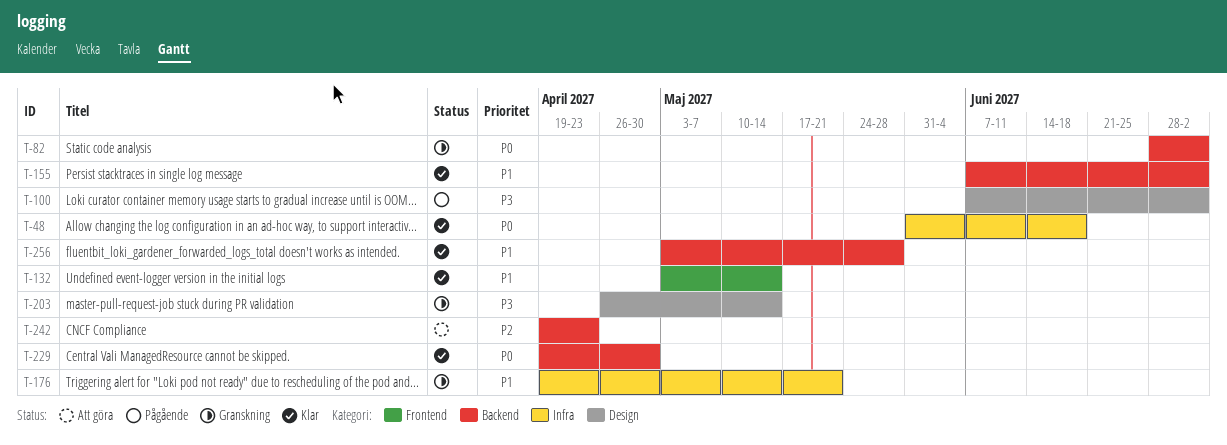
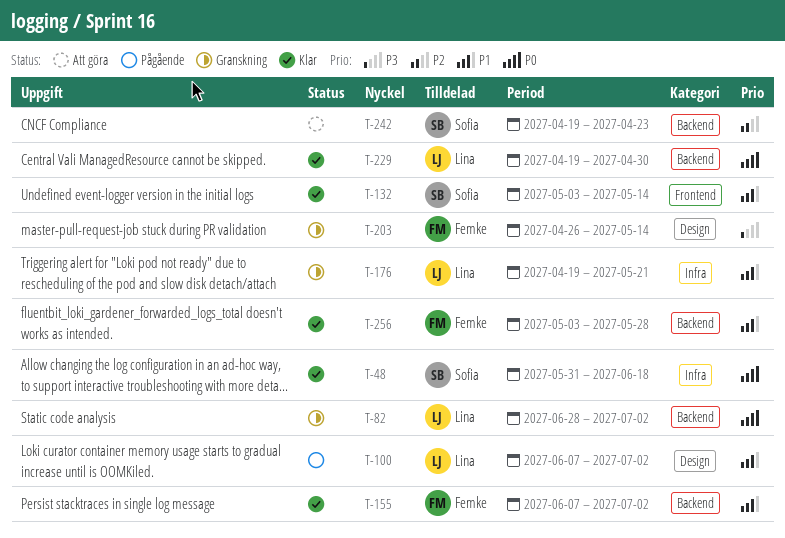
T-100, priority: P3 -> P1

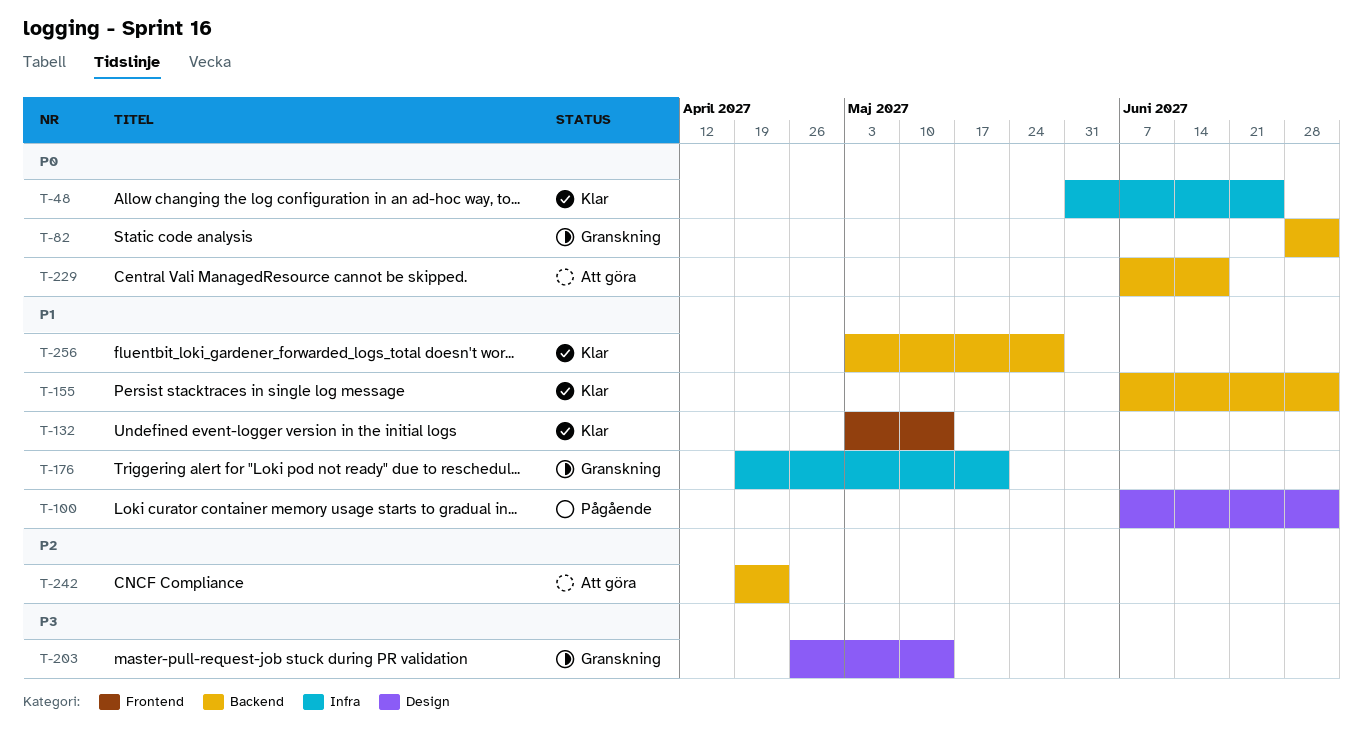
T-48, due: Jun 18 -> Jun 25
T-229, status: Klar -> Att göra
T-229, start: Apr 19 -> Jun 7
T-229, due: Apr 30 -> Jun 18

